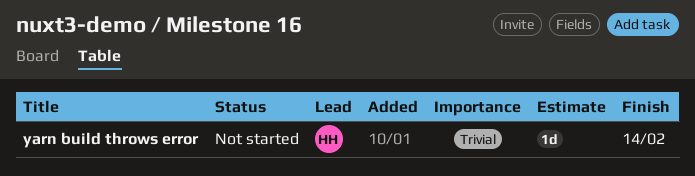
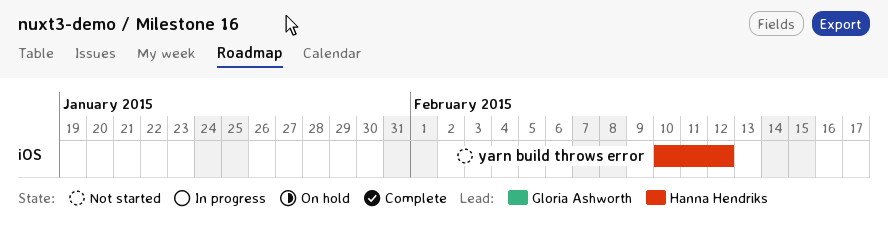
yarn build throws error, due: Feb 14 -> Feb 12

